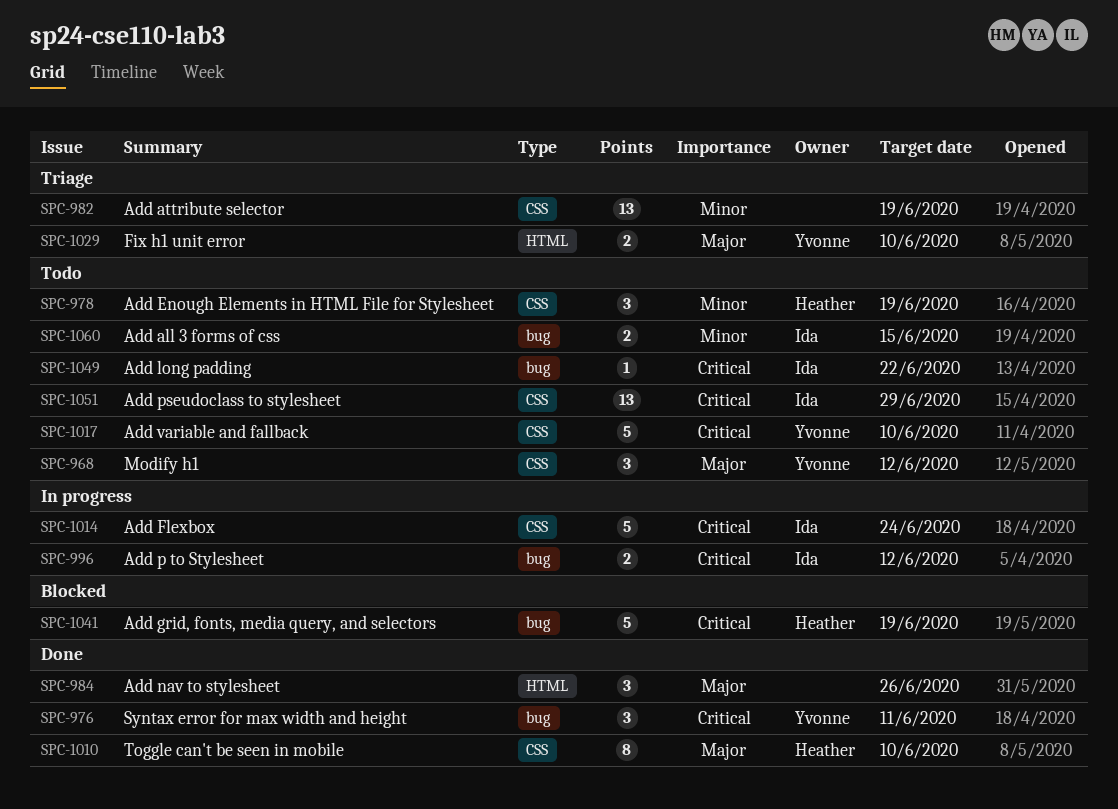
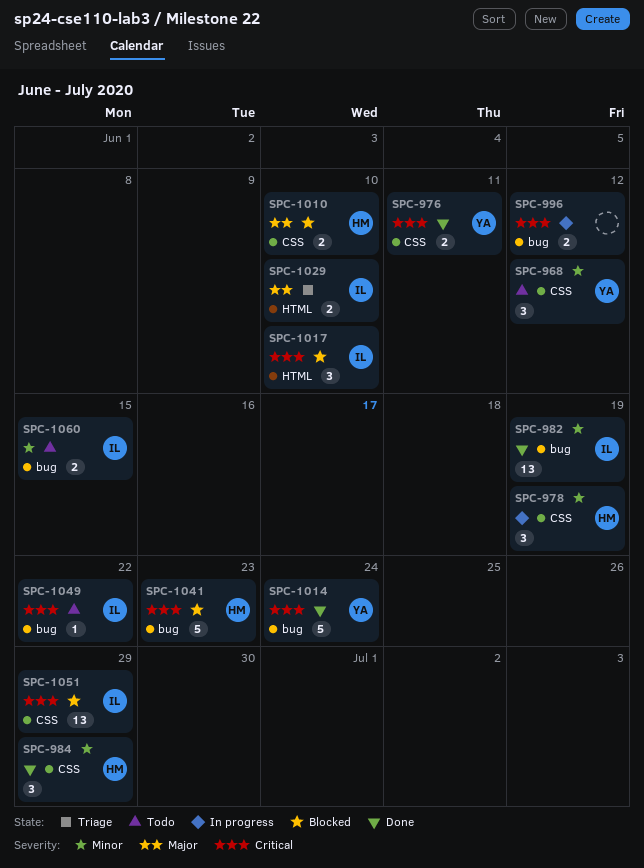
SPC-968, priority: Major -> Minor
SPC-976, label: bug -> CSS
SPC-976, estimate: 3 -> 2
SPC-978, status: Todo -> In progress
SPC-982, status: Triage -> Done
SPC-982, owner: none -> Ida
SPC-982, label: CSS -> bug
SPC-984, owner: none -> Heather
SPC-984, priority: Major -> Minor
SPC-984, label: HTML -> CSS
SPC-984, due: Jun 26 -> Jun 29
SPC-996, owner: Ida -> none
SPC-1010, status: Done -> Blocked
SPC-1010, estimate: 8 -> 2
SPC-1014, status: In progress -> Done
SPC-1014, owner: Ida -> Yvonne
SPC-1014, label: CSS -> bug
SPC-1017, status: Todo -> Blocked
SPC-1017, owner: Yvonne -> Ida
SPC-1017, label: CSS -> HTML
SPC-1017, estimate: 5 -> 3
SPC-1029, owner: Yvonne -> Ida
SPC-1041, due: Jun 19 -> Jun 23
SPC-1051, status: Todo -> Blocked

